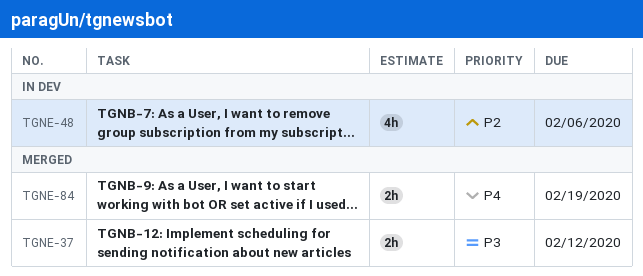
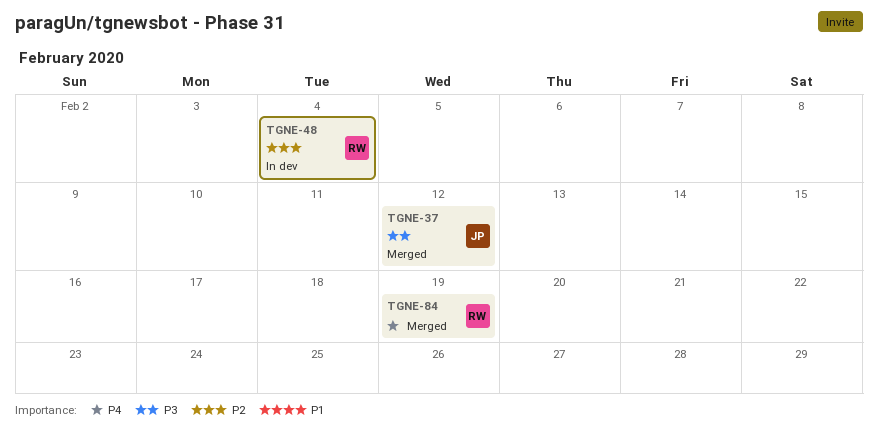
TGNE-48, due: Feb 6 -> Feb 4

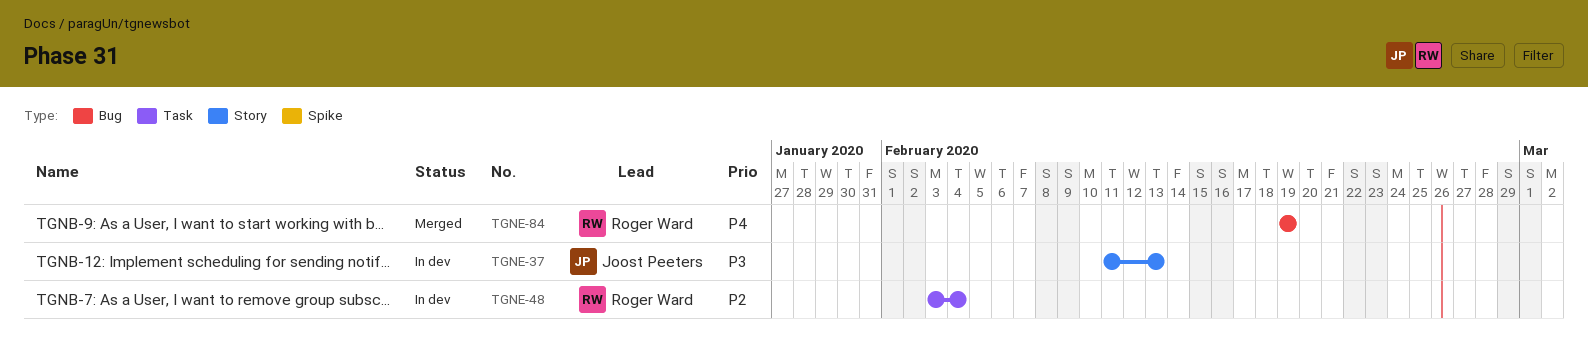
TGNE-37, status: Merged -> In dev
TGNE-37, due: Feb 12 -> Feb 13

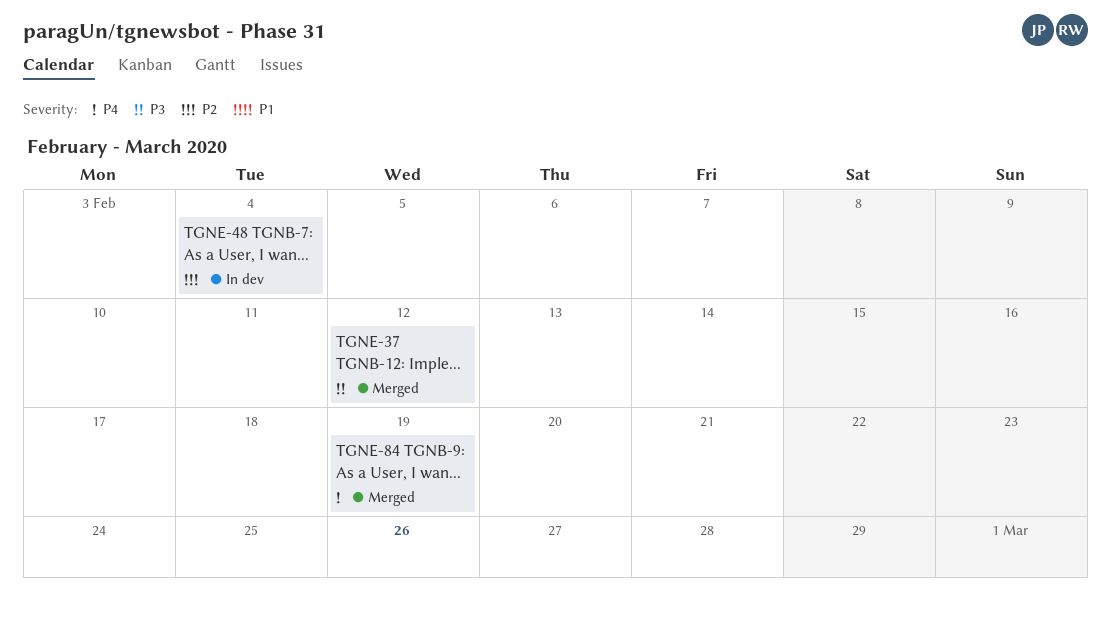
TGNE-37, status: In dev -> Merged
TGNE-37, due: Feb 13 -> Feb 12

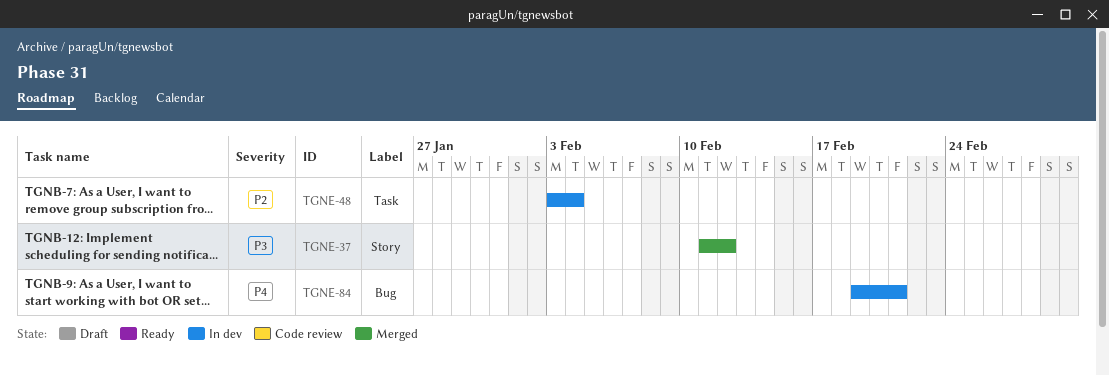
TGNE-84, status: Merged -> In dev
TGNE-84, due: Feb 19 -> Feb 21

